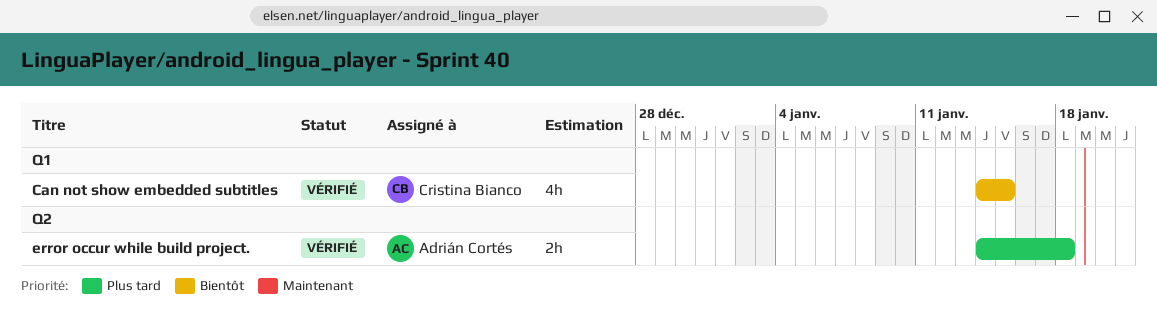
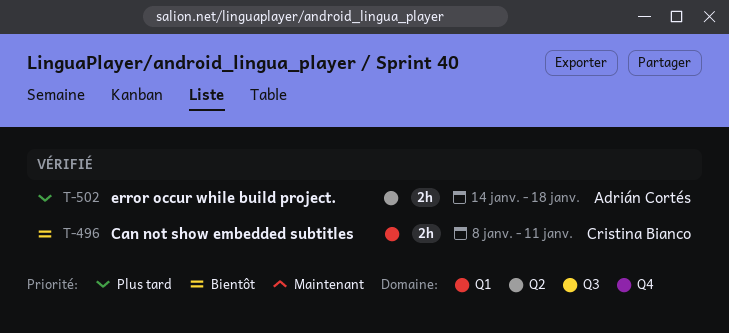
Can not show embedded subtitles, estimate: 4h -> 2h
Can not show embedded subtitles, start: Jan 14 -> Jan 8
Can not show embedded subtitles, due: Jan 15 -> Jan 11

